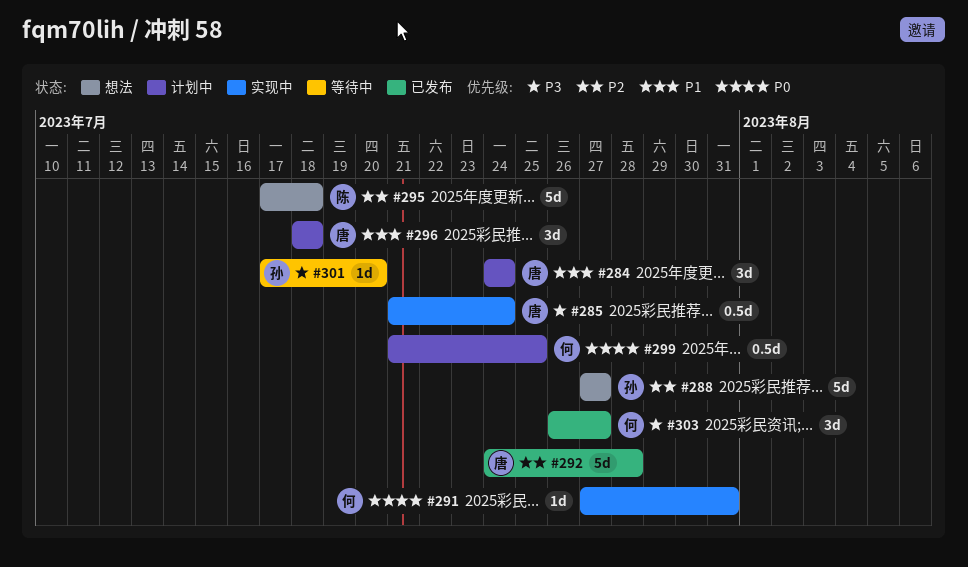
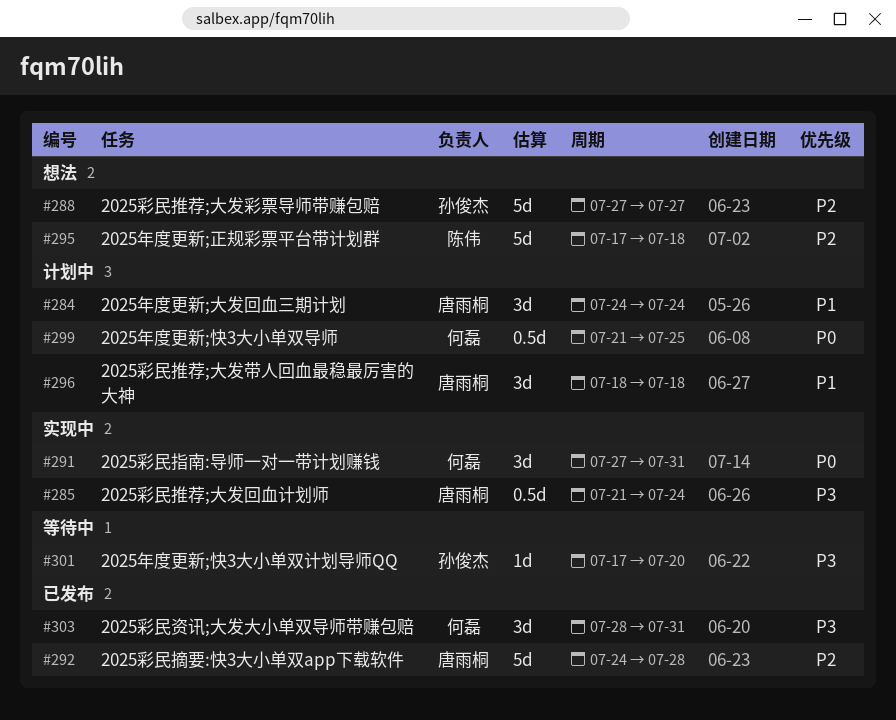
#291, estimate: 1d -> 3d
#303, start: Jul 26 -> Jul 28
#303, due: Jul 27 -> Jul 31

